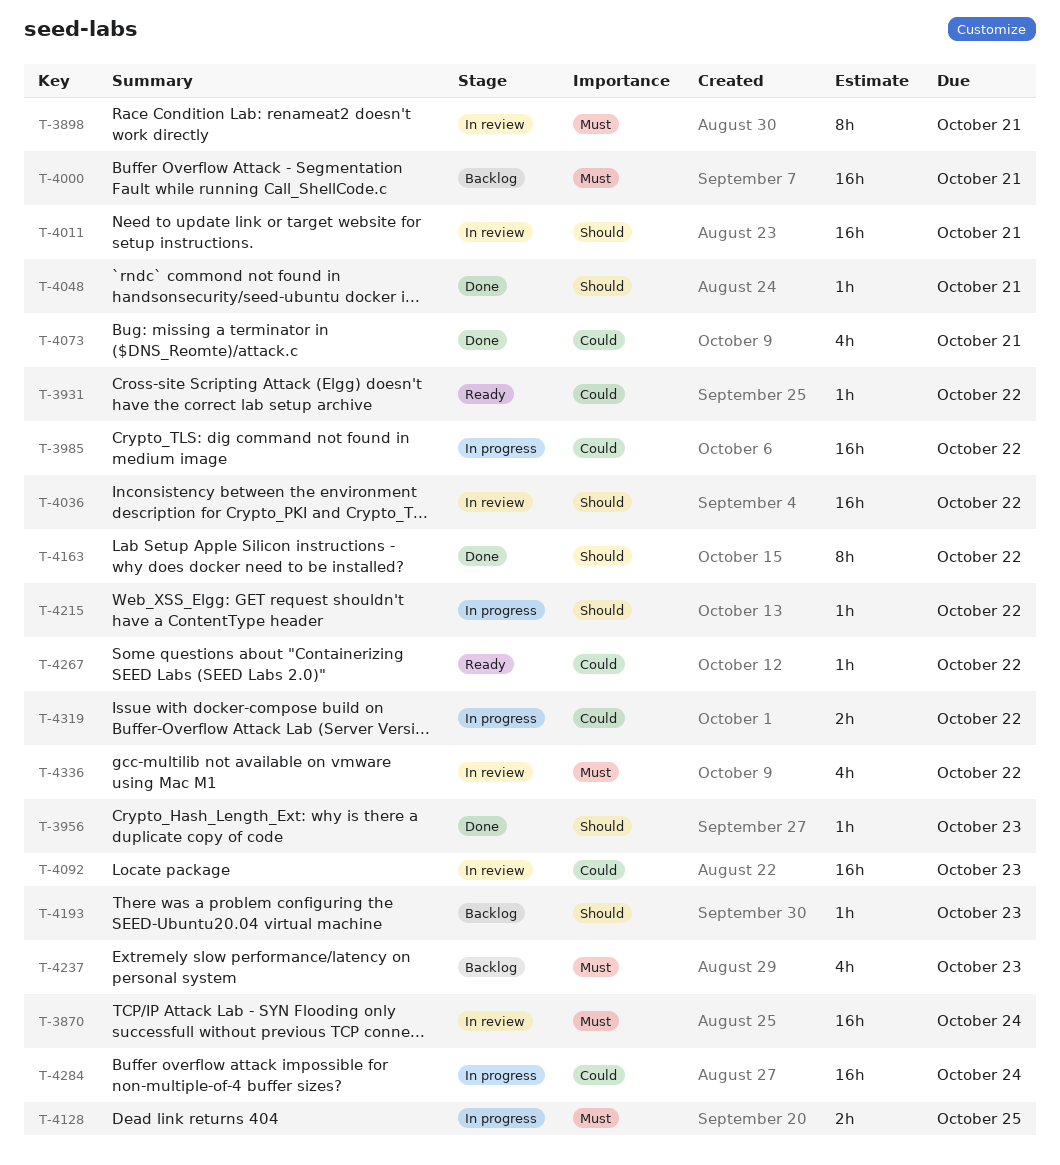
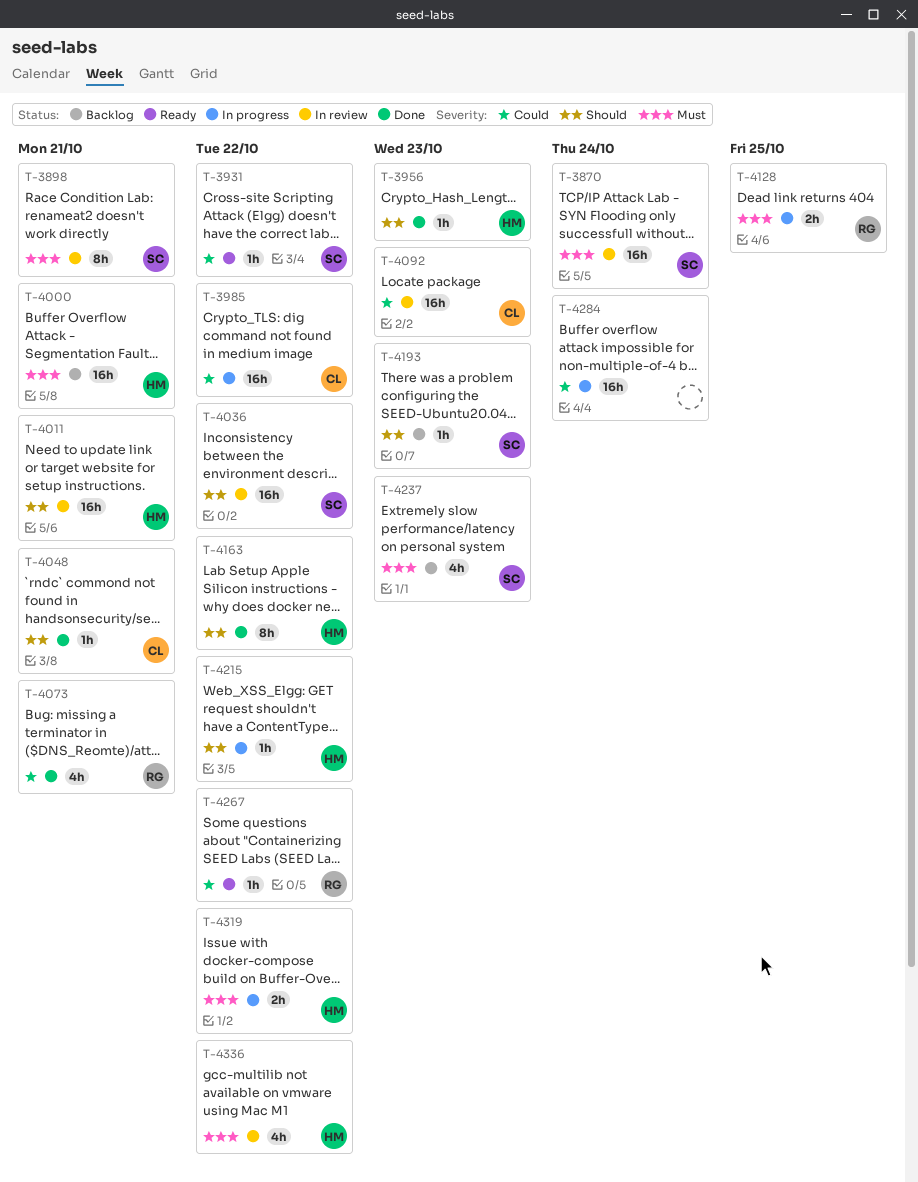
T-4319, priority: Could -> Must

